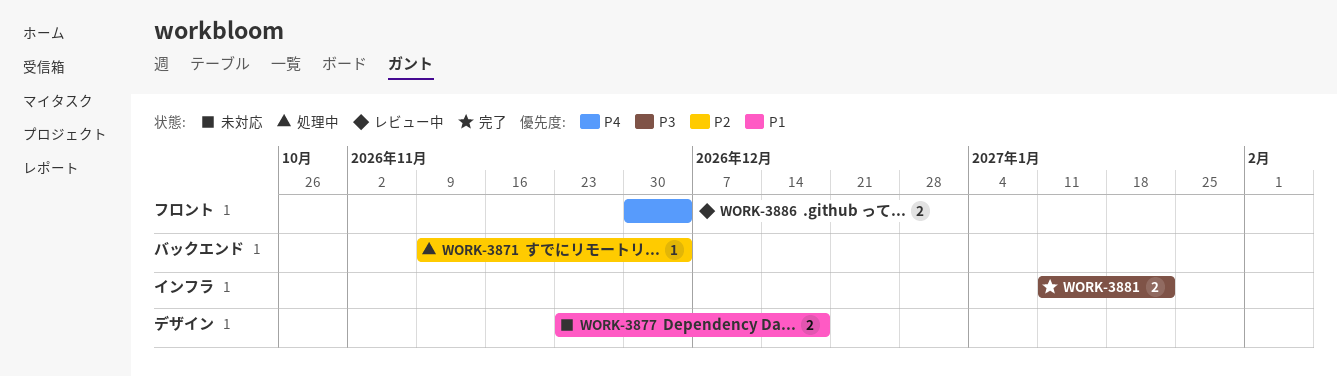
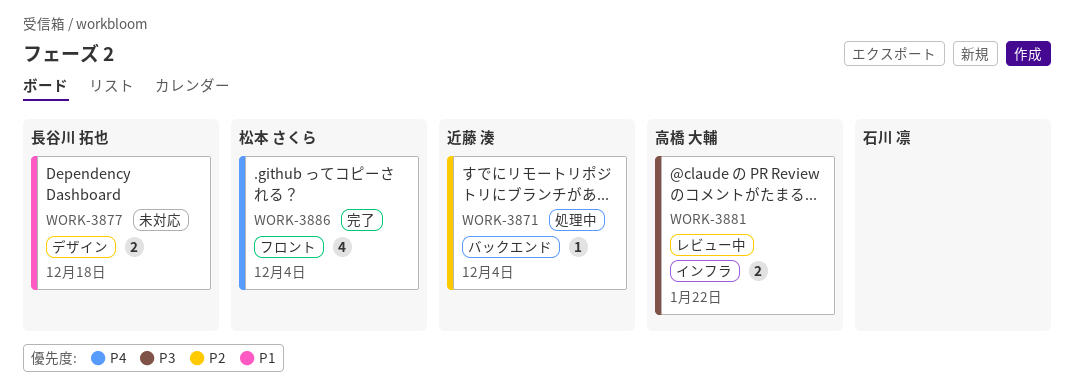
WORK-3881, status: 完了 -> レビュー中
WORK-3886, status: レビュー中 -> 完了
WORK-3886, estimate: 2 -> 4

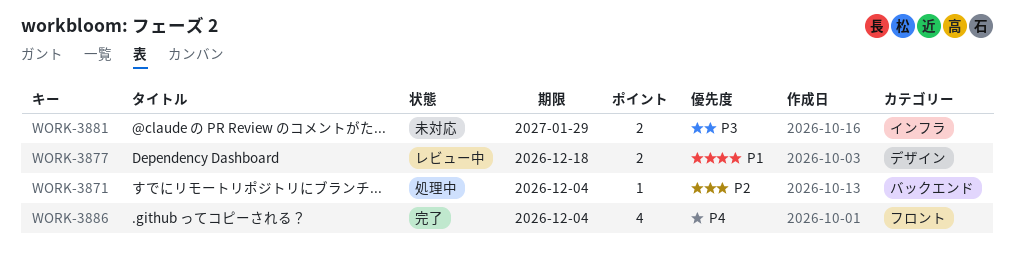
WORK-3877, status: 未対応 -> レビュー中
WORK-3881, status: レビュー中 -> 未対応
WORK-3881, due: Jan 22 -> Jan 29

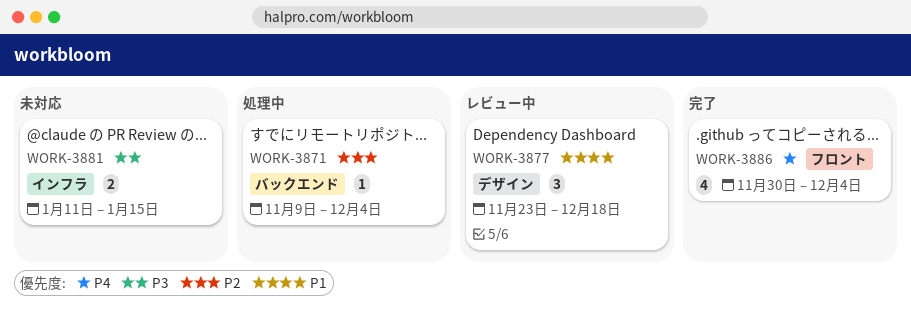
WORK-3877, estimate: 2 -> 3
WORK-3881, due: Jan 29 -> Jan 15

